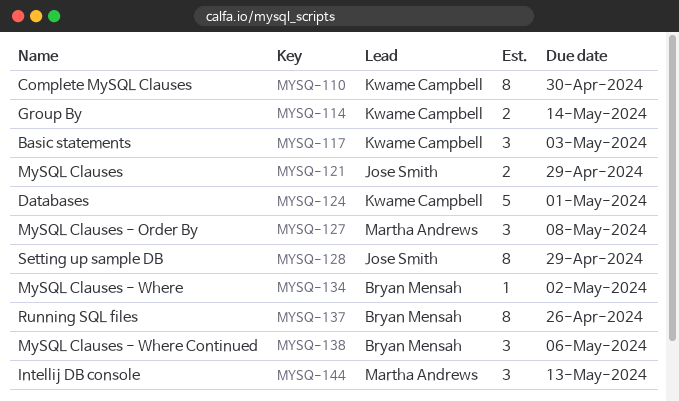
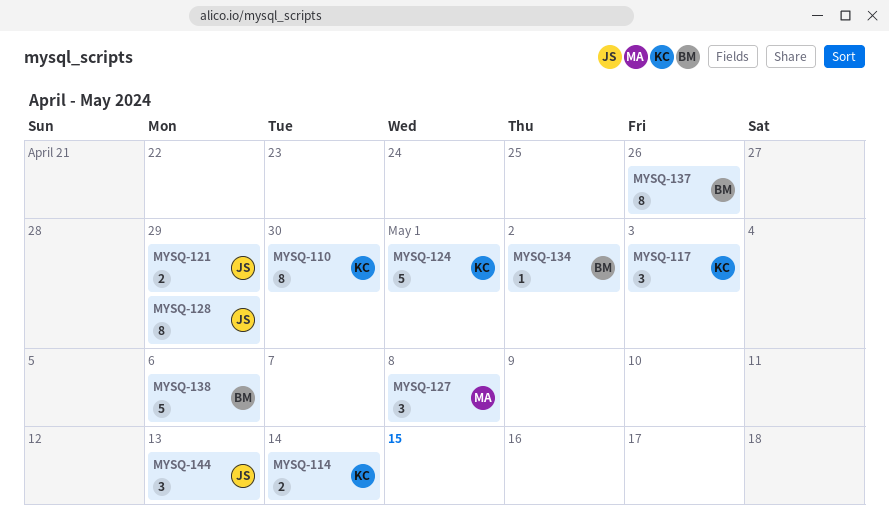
MYSQ-138, estimate: 3 -> 5
MYSQ-144, owner: Martha Andrews -> Jose Smith

